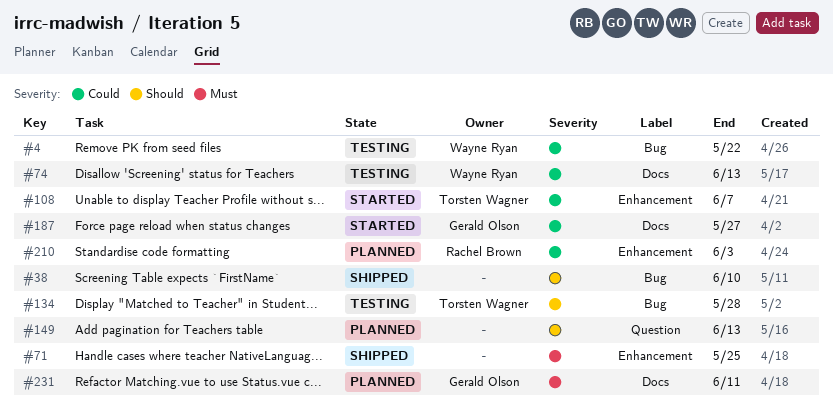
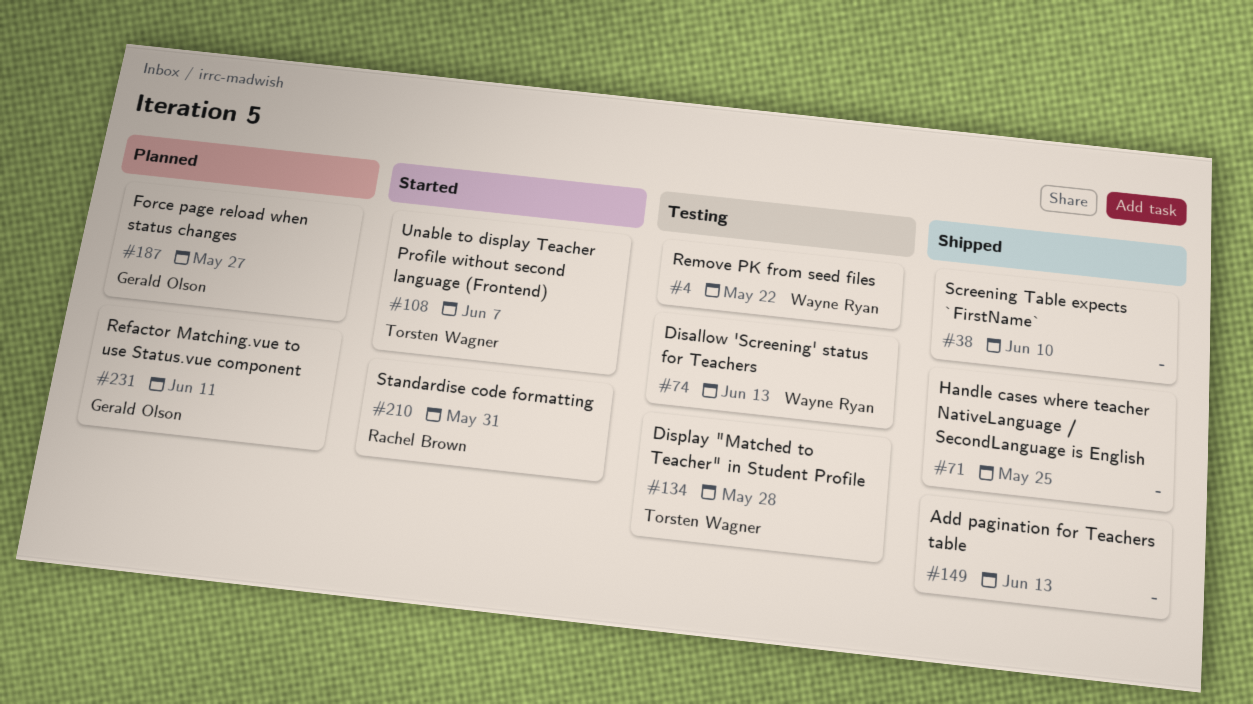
#149, status: Planned -> Shipped
#187, status: Started -> Planned
#210, status: Planned -> Started
#210, due: Jun 3 -> May 31

